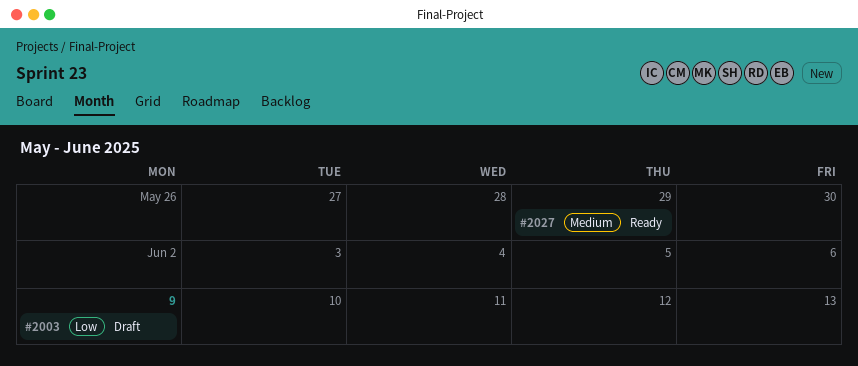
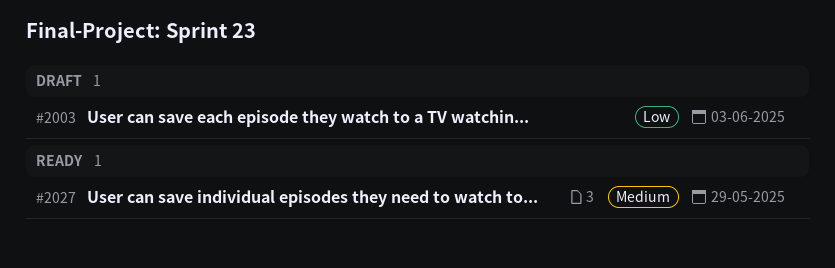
#2003, due: Jun 9 -> Jun 3

